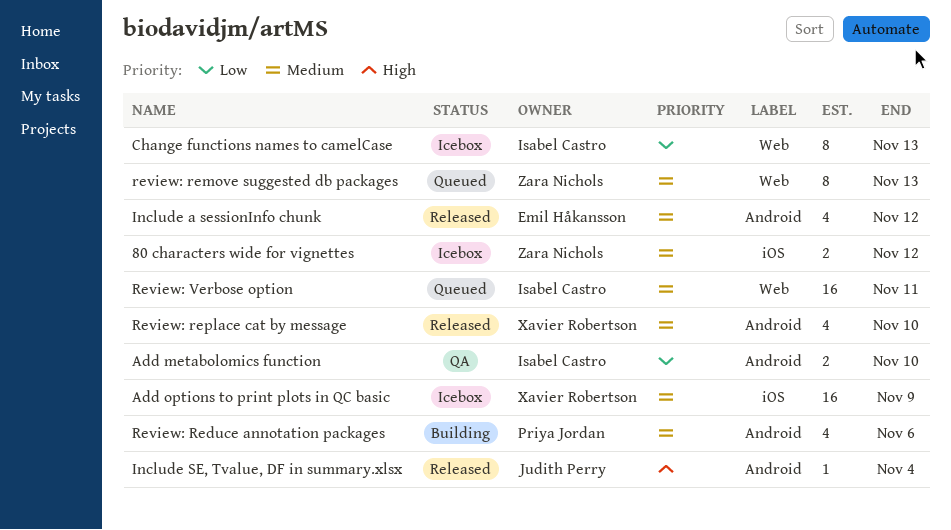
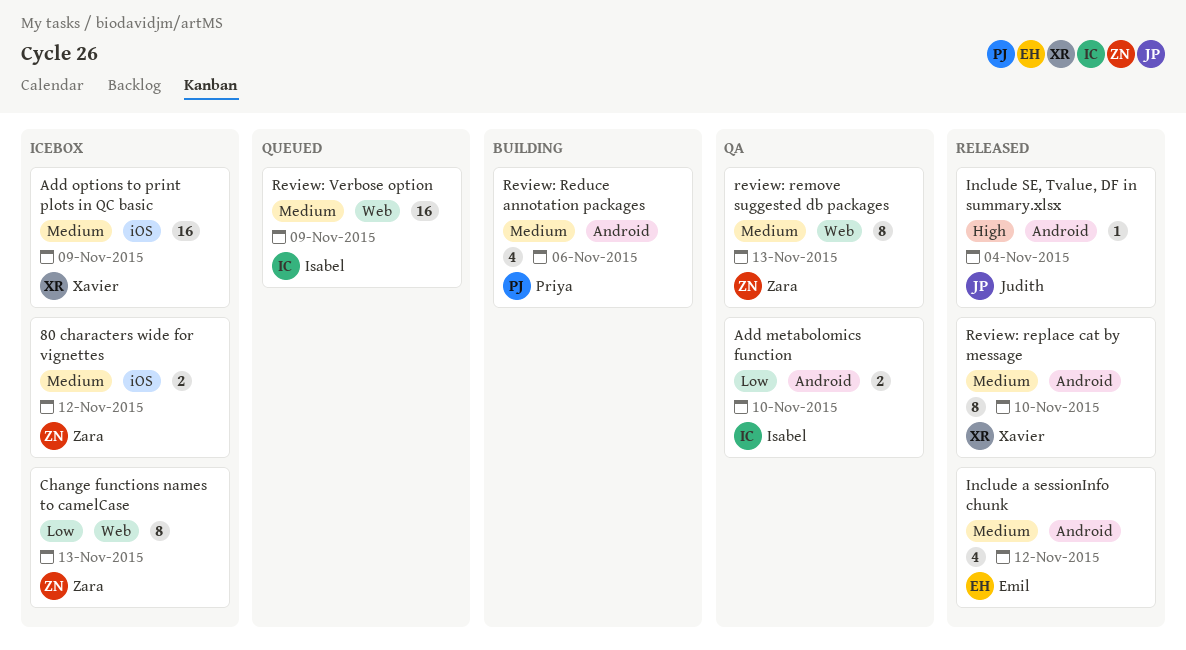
Change functions names to camelCase, owner: Isabel Castro -> Zara Nichols
review: remove suggested db packages, status: Queued -> QA
Review: replace cat by message, estimate: 4 -> 8
Review: Verbose option, due: Nov 11 -> Nov 9

